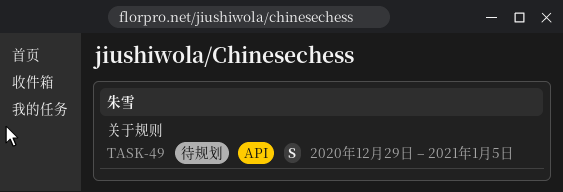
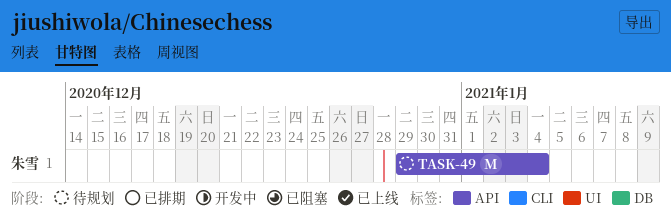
TASK-49, estimate: S -> M
TASK-49, due: Jan 5 -> Jan 4

